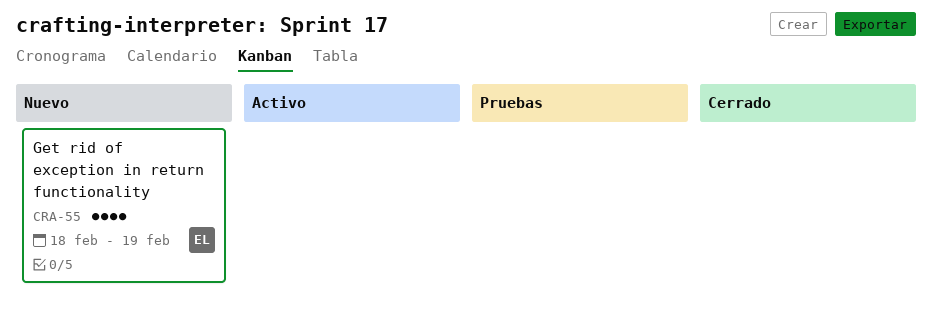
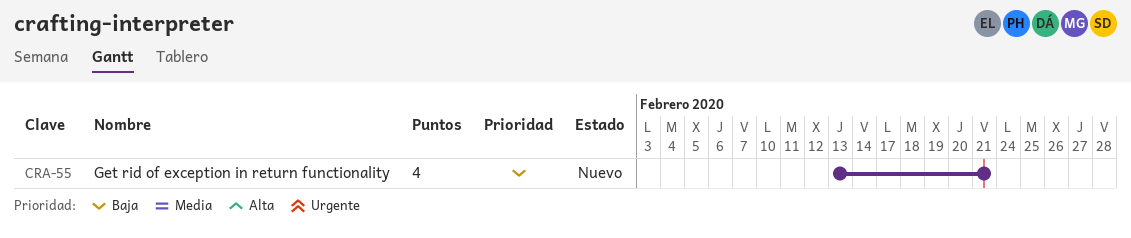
CRA-55, start: Feb 18 -> Feb 13
CRA-55, due: Feb 19 -> Feb 21

